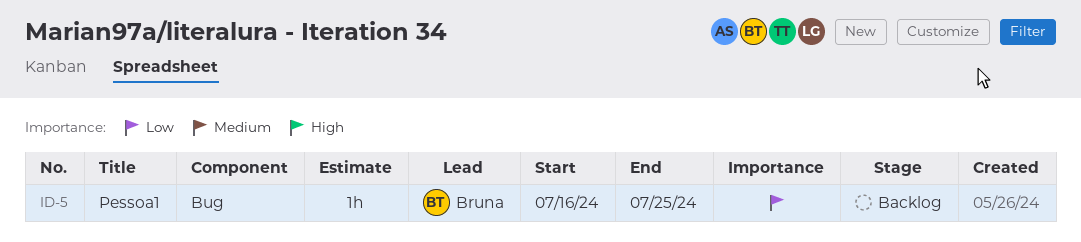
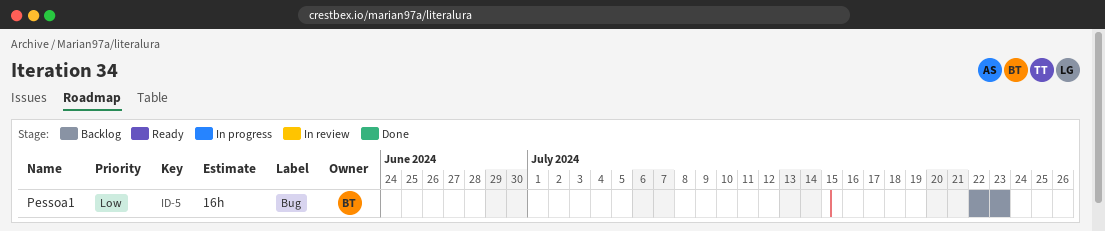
ID-5, estimate: 1h -> 16h
ID-5, start: Jul 16 -> Jul 22
ID-5, due: Jul 25 -> Jul 23

